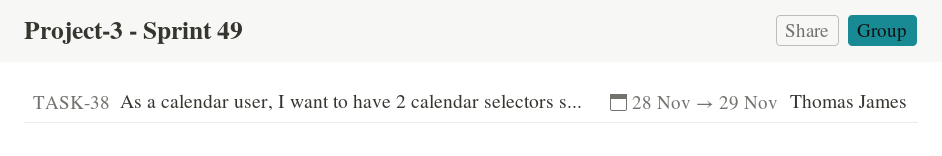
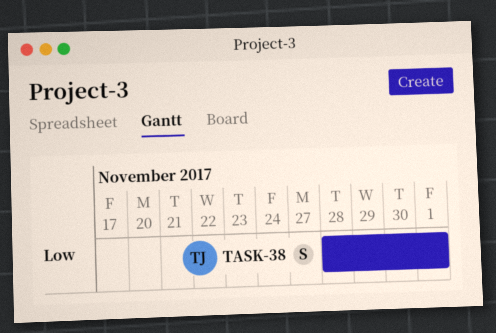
TASK-38, due: Nov 29 -> Dec 1

